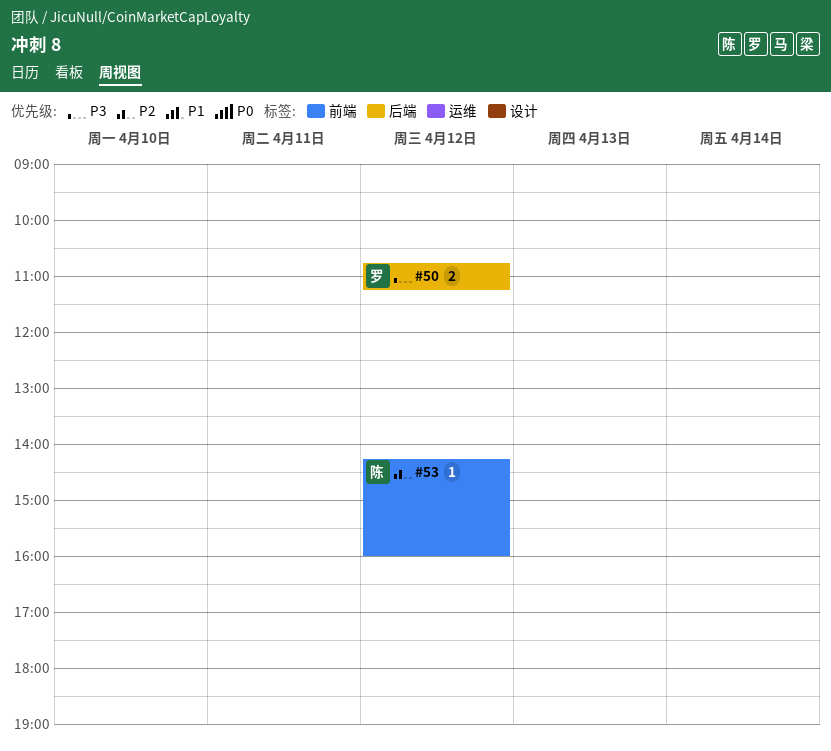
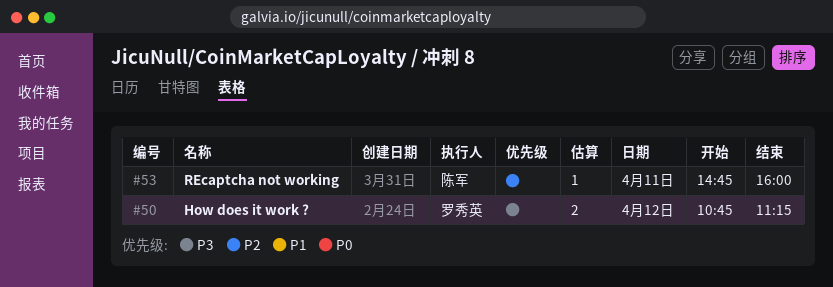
#53, day: Apr 12 -> Apr 11
#53, begins: 14:15 -> 14:45

